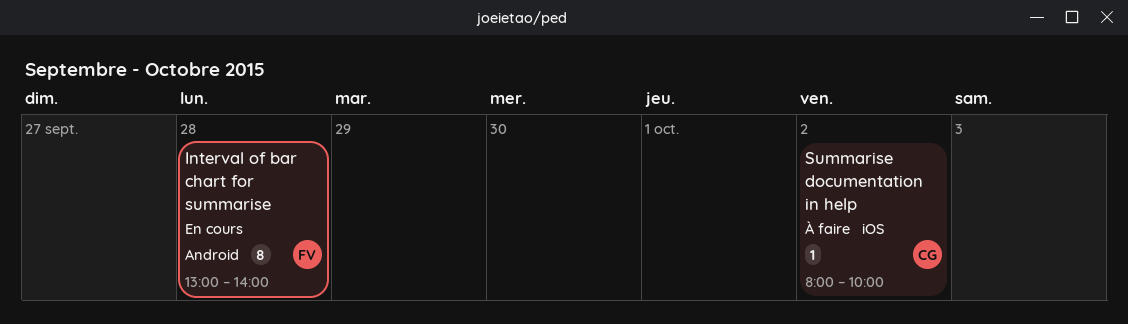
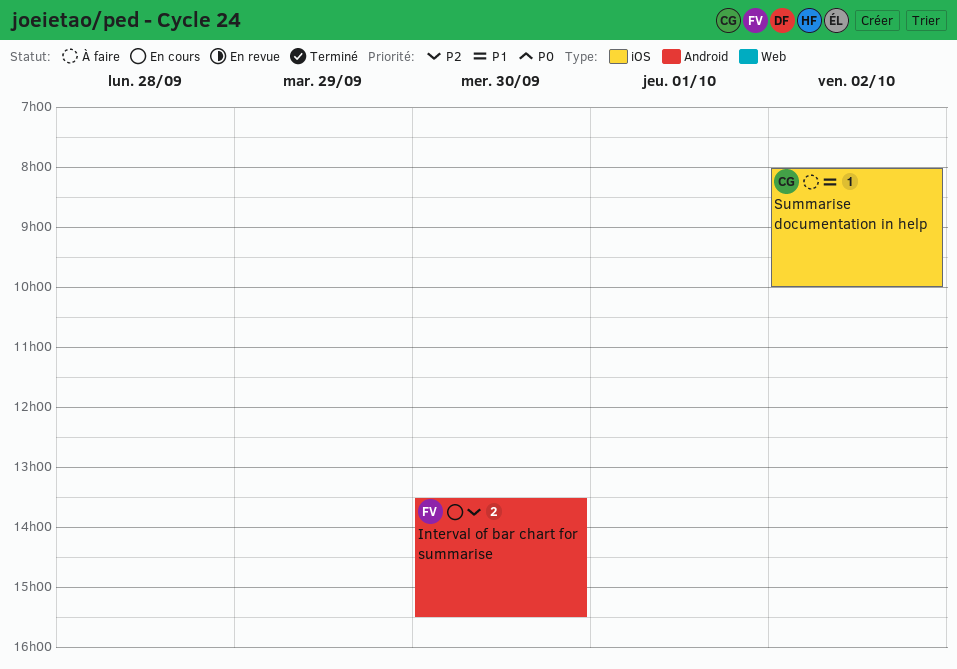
Interval of bar chart for summarise, estimate: 8 -> 2
Interval of bar chart for summarise, day: Sep 28 -> Sep 30
Interval of bar chart for summarise, begins: 13:00 -> 13:30
Interval of bar chart for summarise, ends: 14:00 -> 15:30

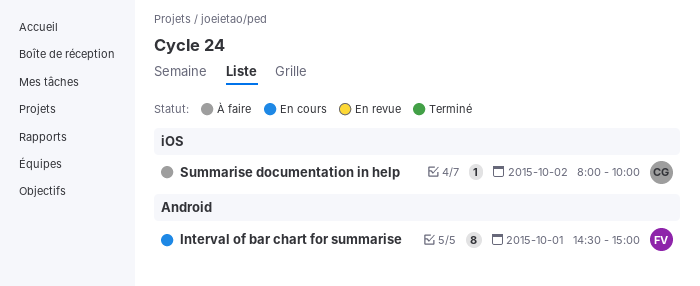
Interval of bar chart for summarise, estimate: 2 -> 8
Interval of bar chart for summarise, day: Sep 30 -> Oct 1
Interval of bar chart for summarise, begins: 13:30 -> 14:30
Interval of bar chart for summarise, ends: 15:30 -> 15:00

